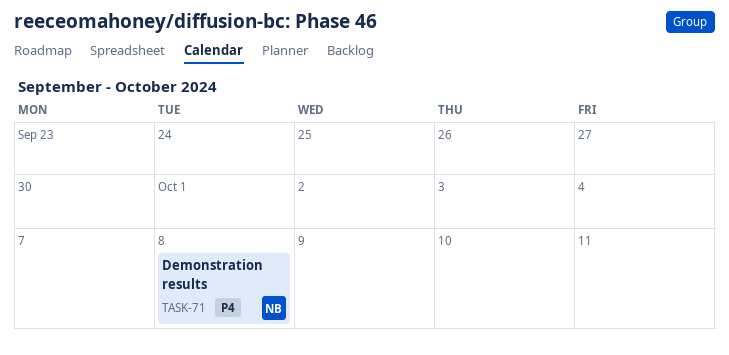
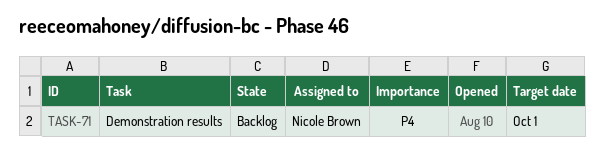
TASK-71, due: Oct 8 -> Oct 1

